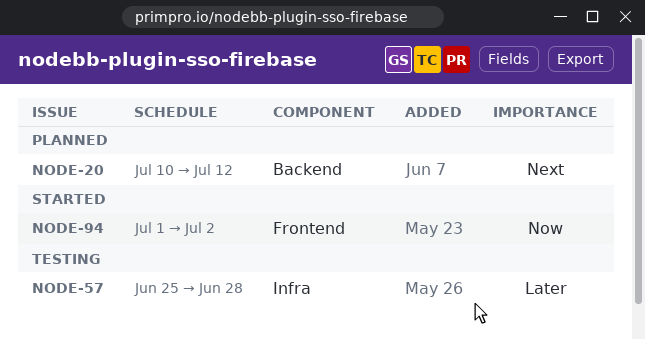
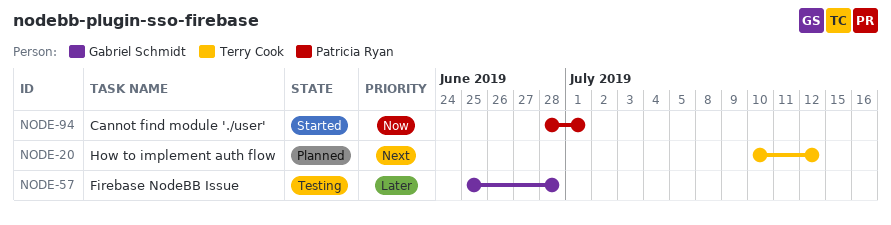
NODE-94, start: Jul 1 -> Jun 28
NODE-94, due: Jul 2 -> Jul 1

